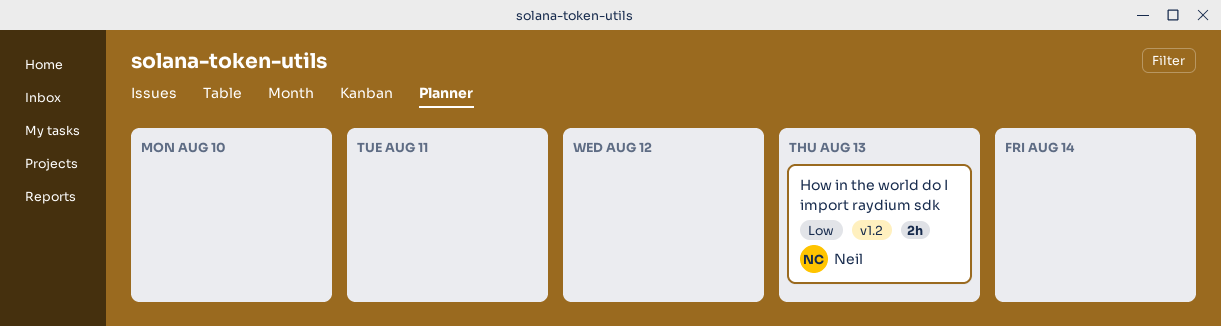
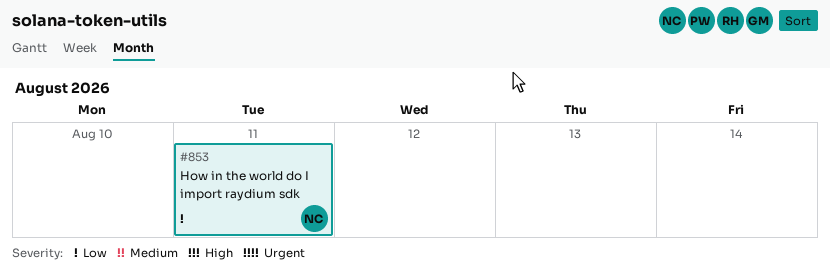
How in the world do I import raydium sdk, due: Aug 13 -> Aug 11

